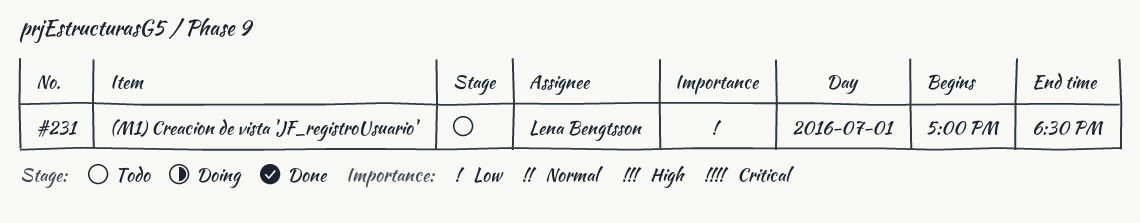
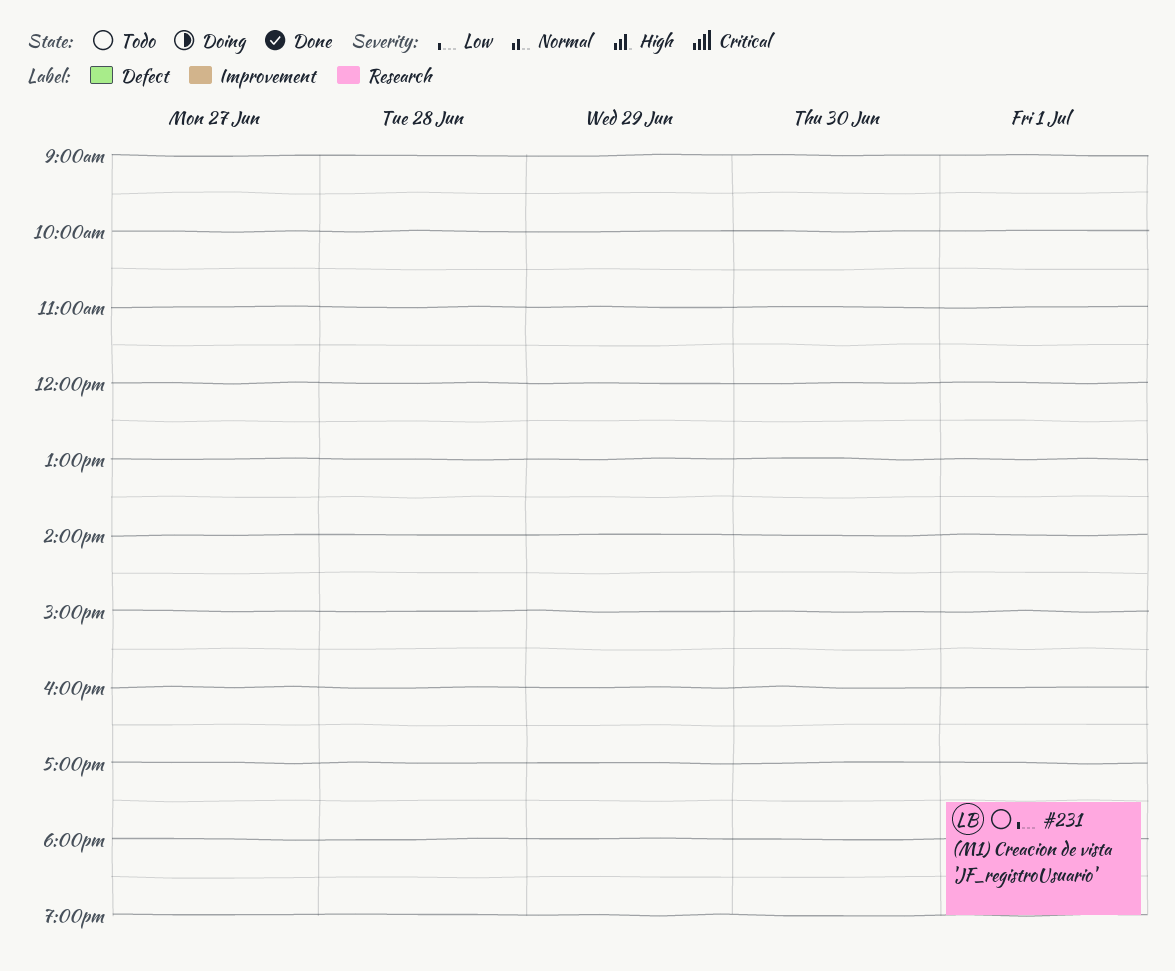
#231, begins: 17:00 -> 17:30
#231, ends: 18:30 -> 19:00

